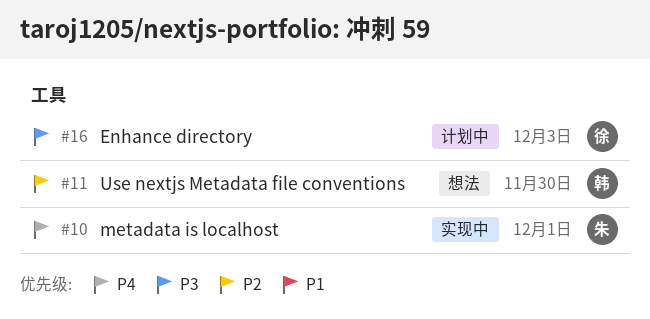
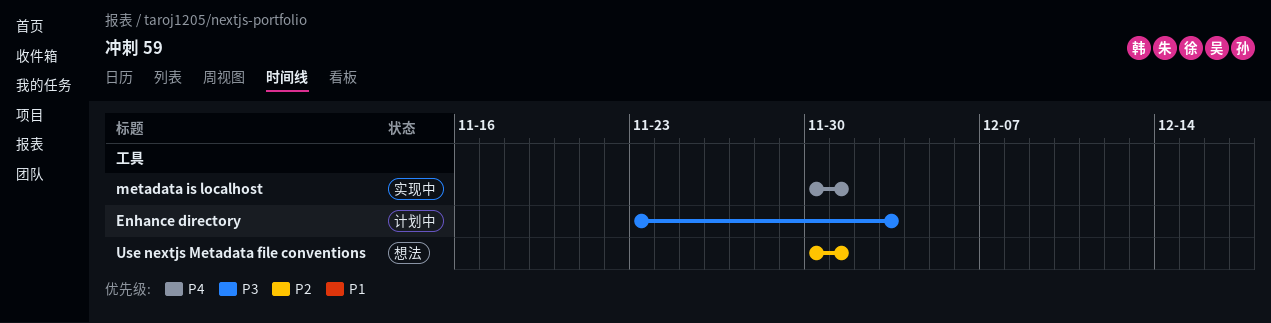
Use nextjs Metadata file conventions, due: Nov 30 -> Dec 1

